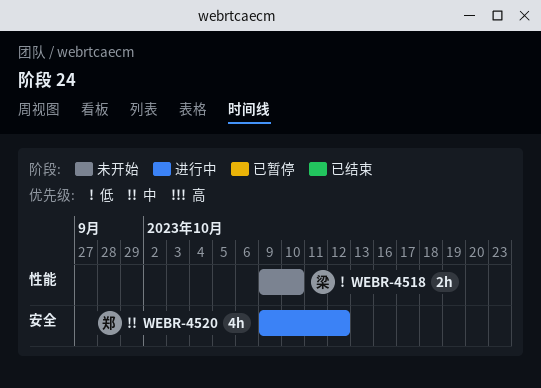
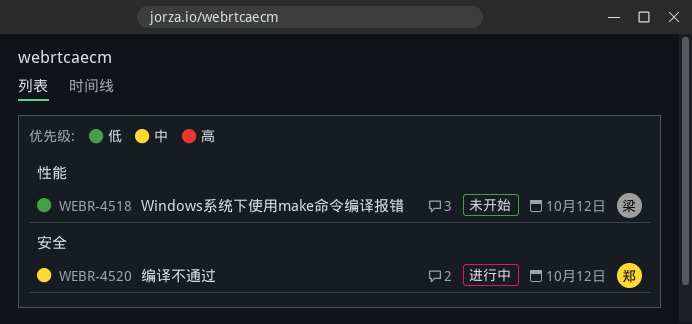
WEBR-4518, due: Oct 10 -> Oct 12

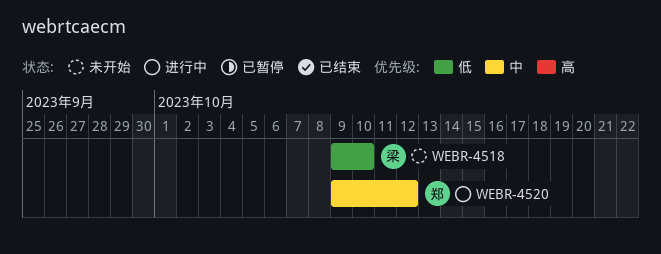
WEBR-4518, due: Oct 12 -> Oct 10

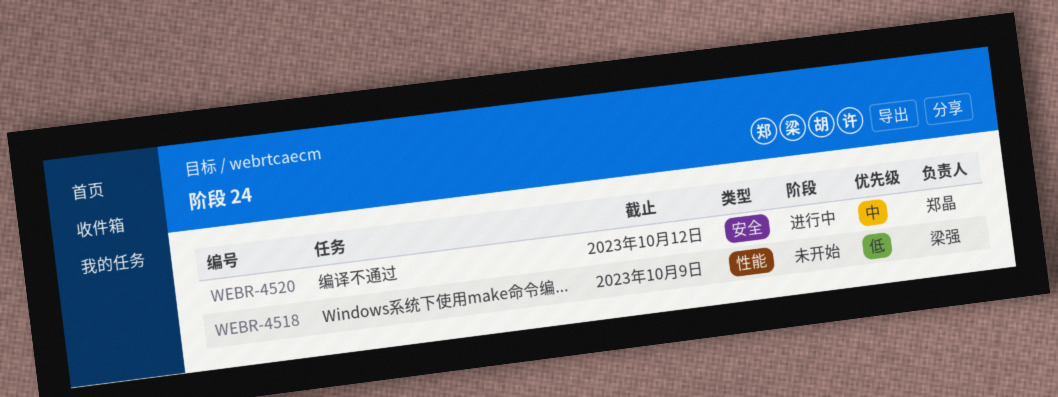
WEBR-4518, due: Oct 10 -> Oct 9

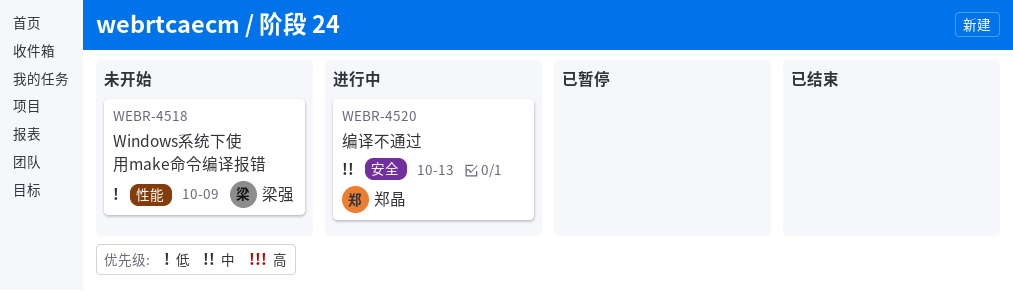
WEBR-4520, due: Oct 12 -> Oct 13

